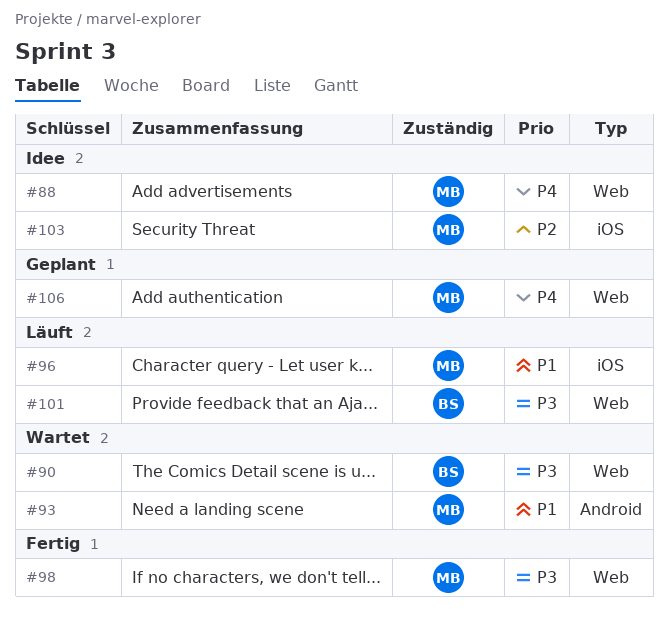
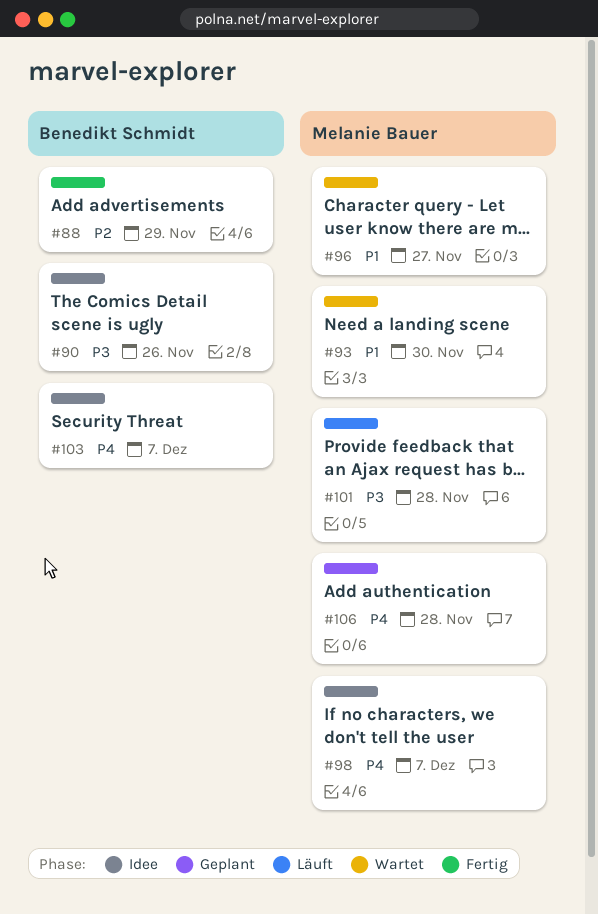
#88, status: Idee -> Fertig
#88, owner: Melanie Bauer -> Benedikt Schmidt
#88, priority: P4 -> P2
#90, status: Wartet -> Idee
#96, status: Läuft -> Wartet
#98, status: Fertig -> Idee
#98, priority: P3 -> P4
#101, owner: Benedikt Schmidt -> Melanie Bauer
#103, owner: Melanie Bauer -> Benedikt Schmidt
#103, priority: P2 -> P4

